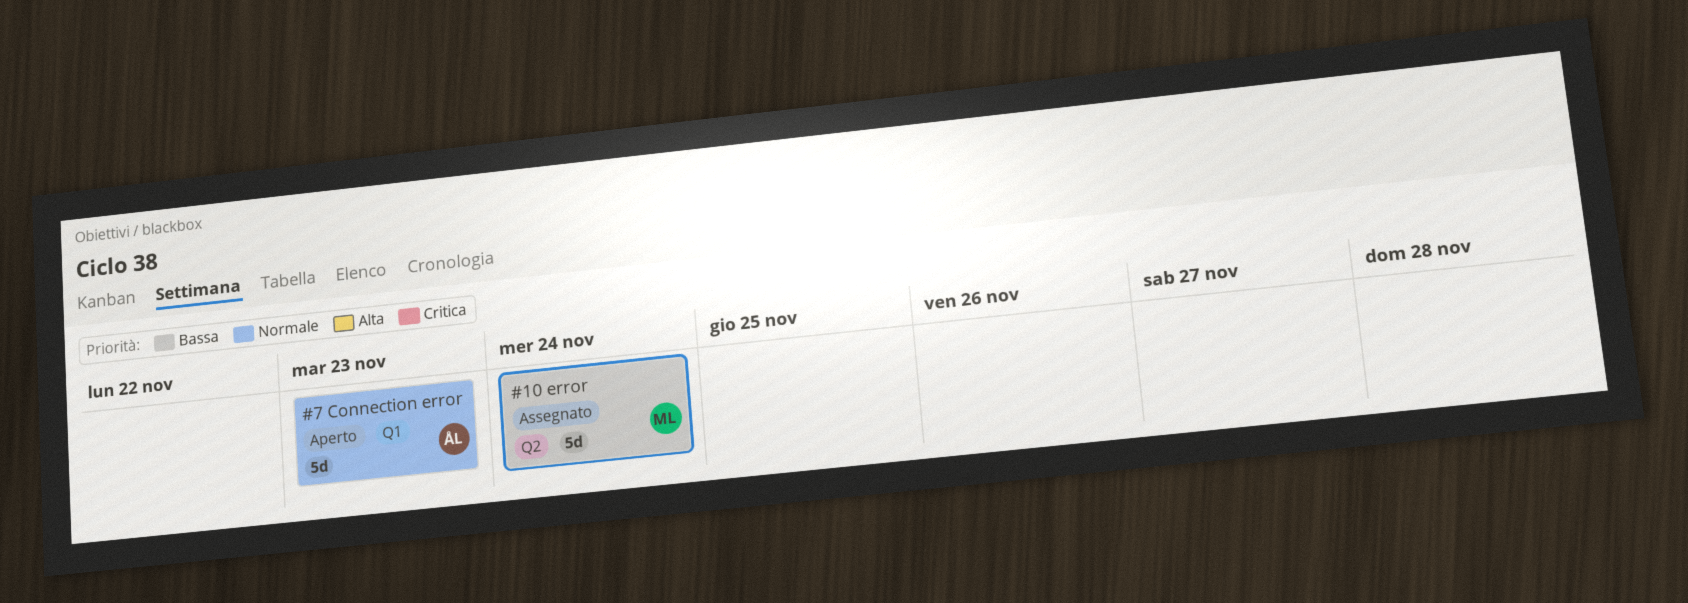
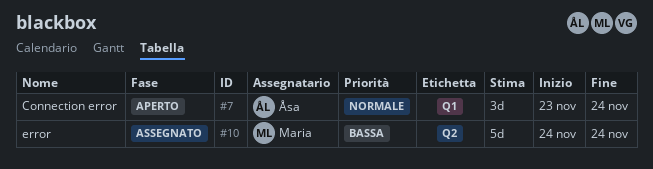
#7, estimate: 5d -> 3d
#7, due: Nov 23 -> Nov 24

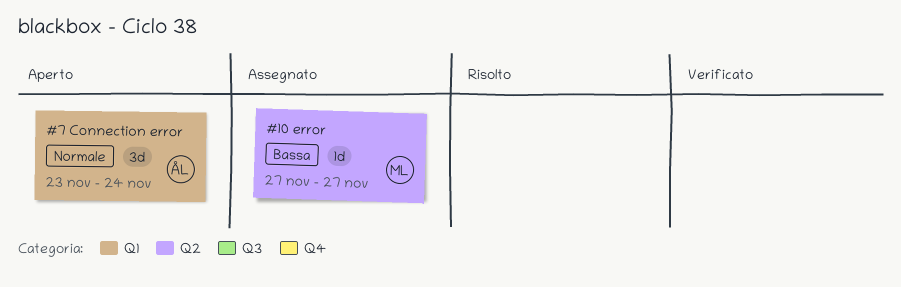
#10, estimate: 5d -> 1d
#10, start: Nov 24 -> Nov 27
#10, due: Nov 24 -> Nov 27

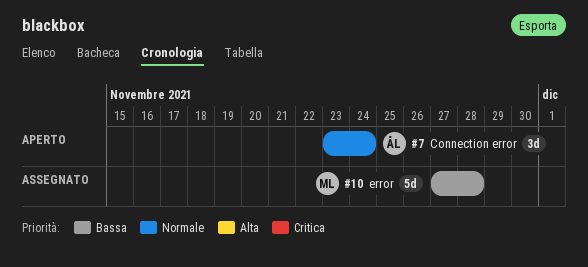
#10, estimate: 1d -> 5d
#10, due: Nov 27 -> Nov 28

